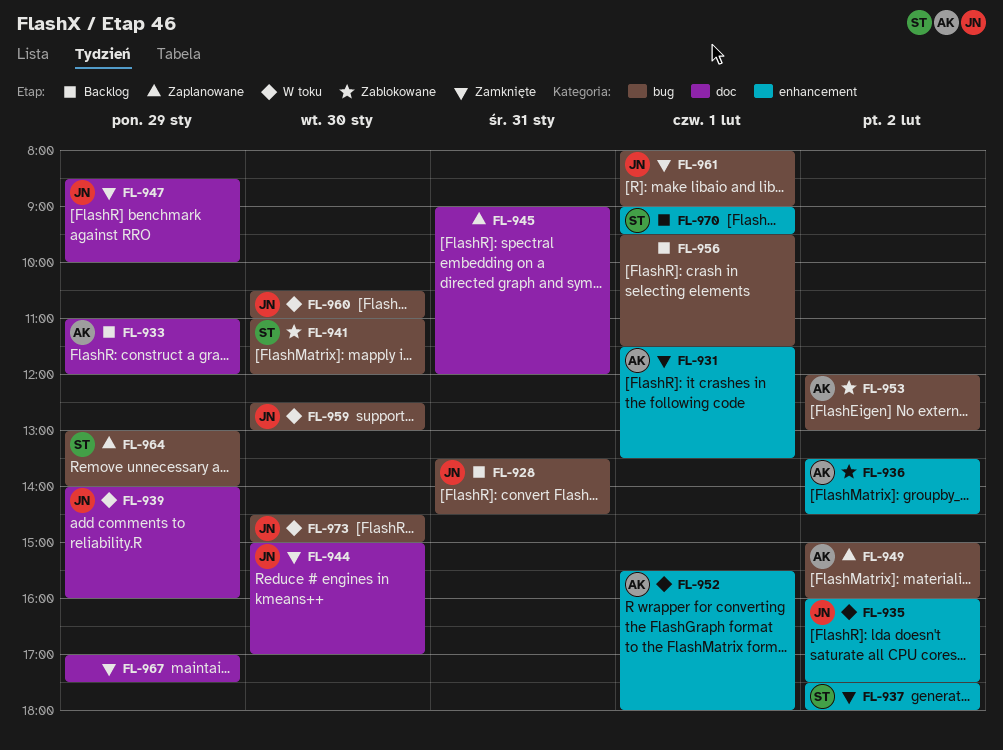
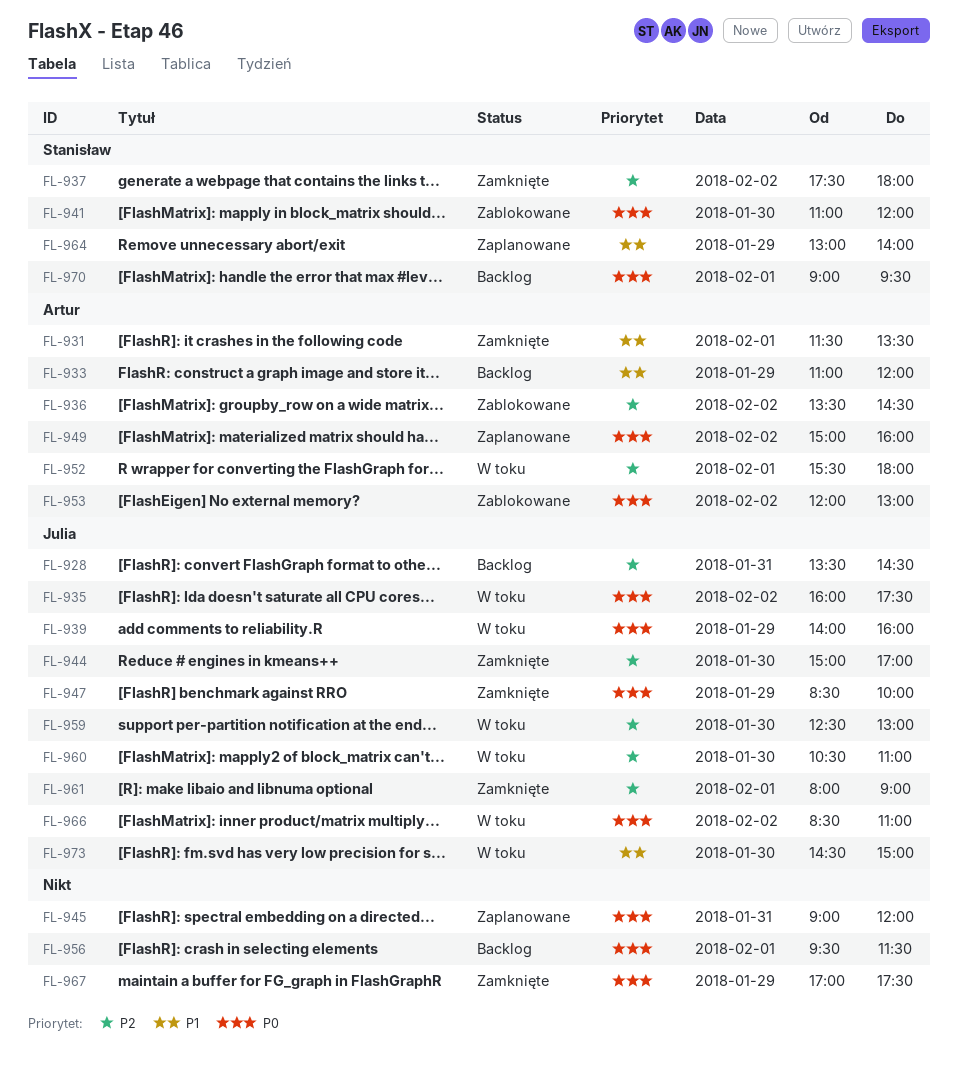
FL-966: none -> present

